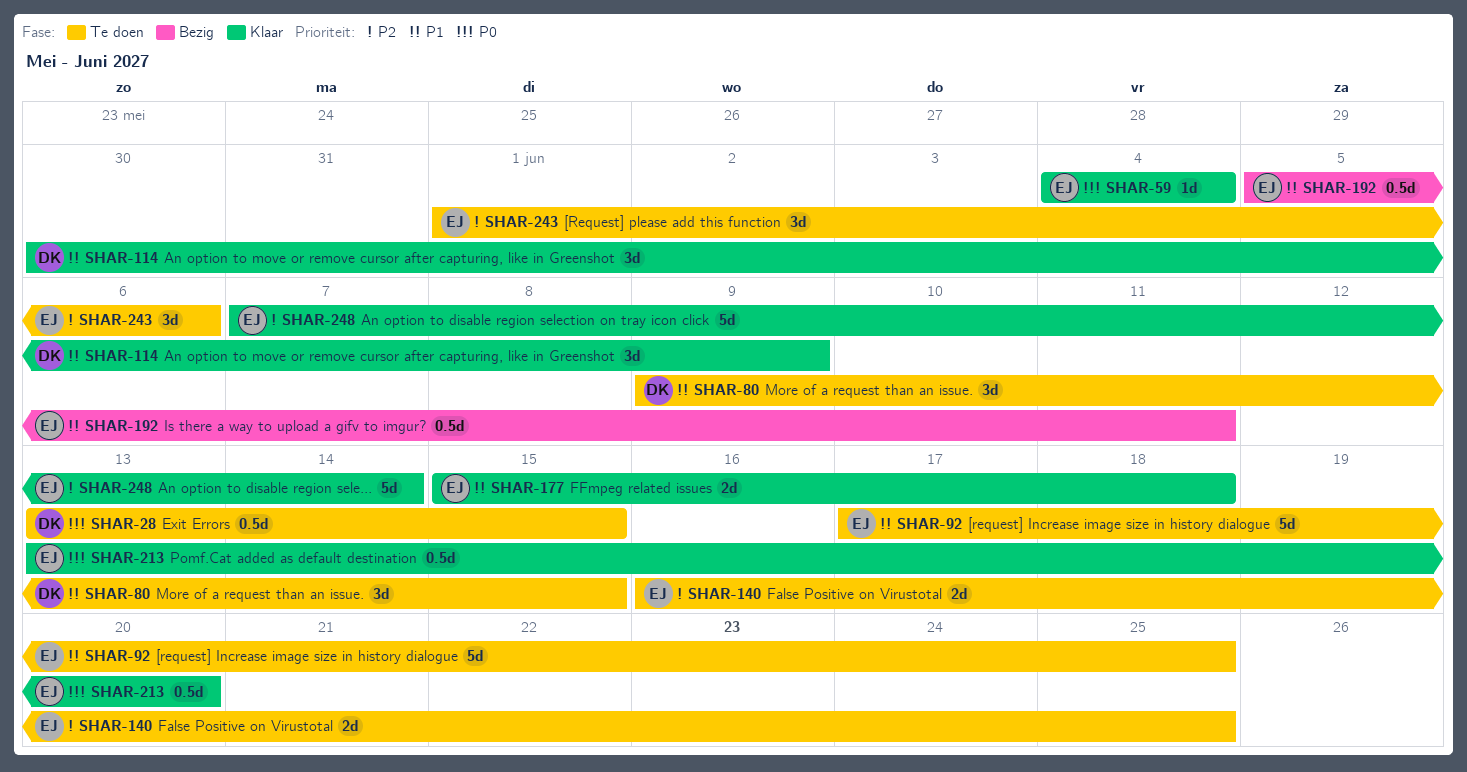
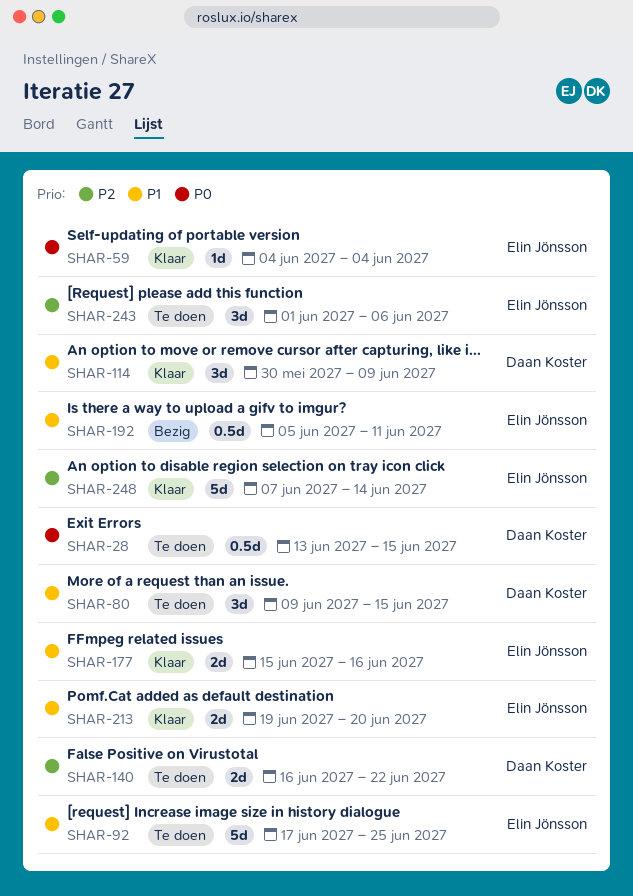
SHAR-140, owner: Elin Jönsson -> Daan Koster
SHAR-140, due: Jun 25 -> Jun 22
SHAR-177, due: Jun 18 -> Jun 16
SHAR-213, priority: P0 -> P1
SHAR-213, estimate: 0.5d -> 2d
SHAR-213, start: Jun 13 -> Jun 19

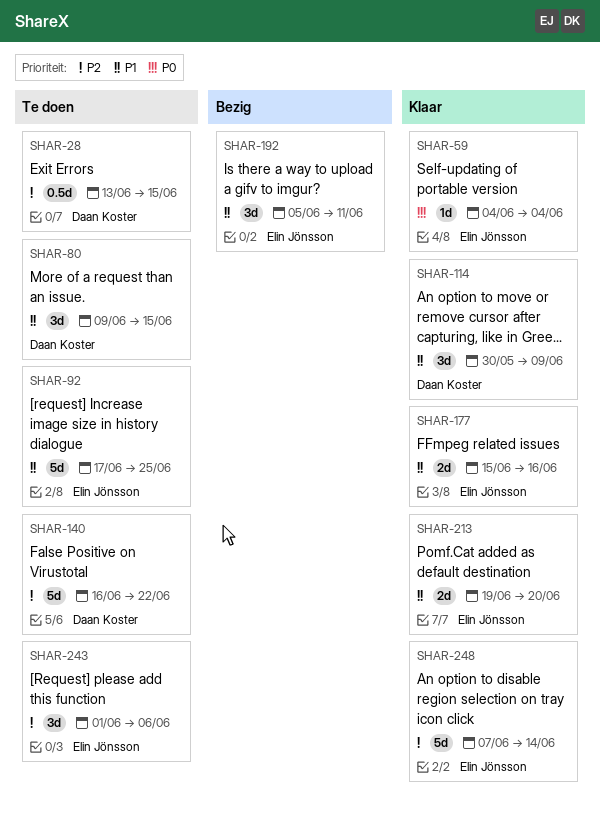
SHAR-28, priority: P0 -> P2
SHAR-140, estimate: 2d -> 5d
SHAR-192, estimate: 0.5d -> 3d

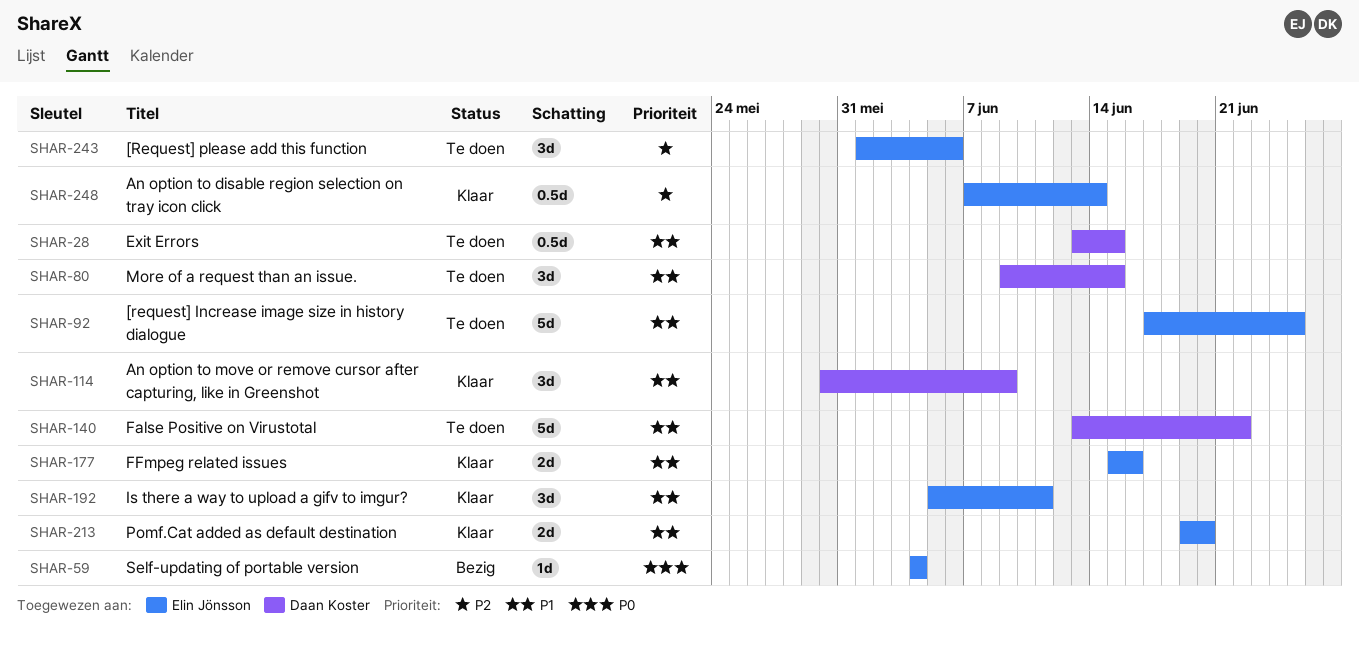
SHAR-28, priority: P2 -> P1
SHAR-59, status: Klaar -> Bezig
SHAR-140, priority: P2 -> P1
SHAR-140, start: Jun 16 -> Jun 13
SHAR-192, status: Bezig -> Klaar
SHAR-248, estimate: 5d -> 0.5d

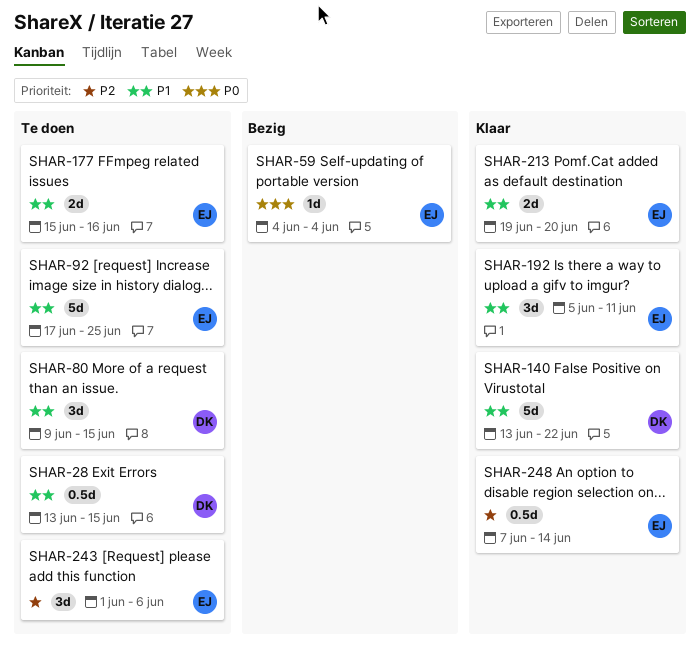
SHAR-114: present -> none
SHAR-140, status: Te doen -> Klaar
SHAR-177, status: Klaar -> Te doen

